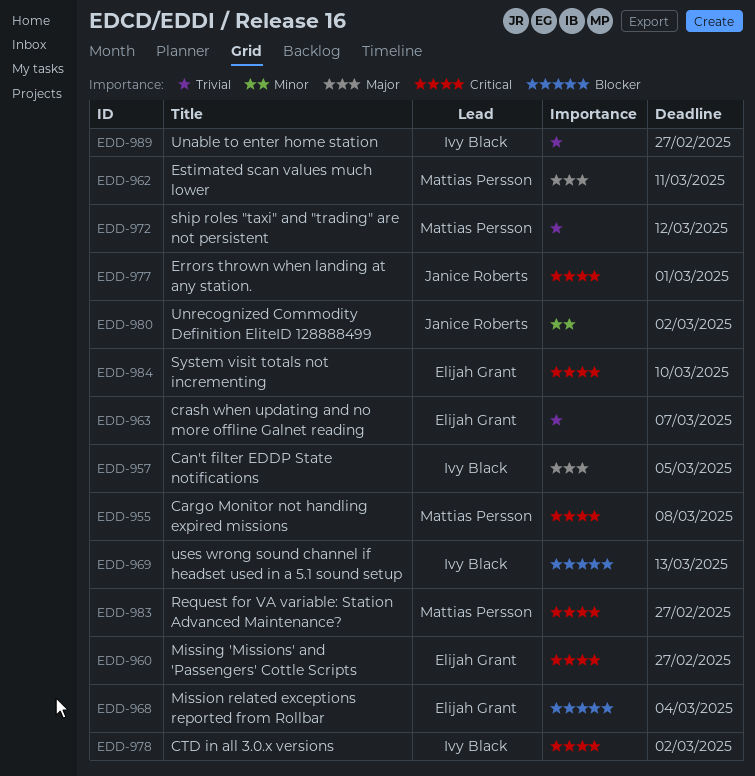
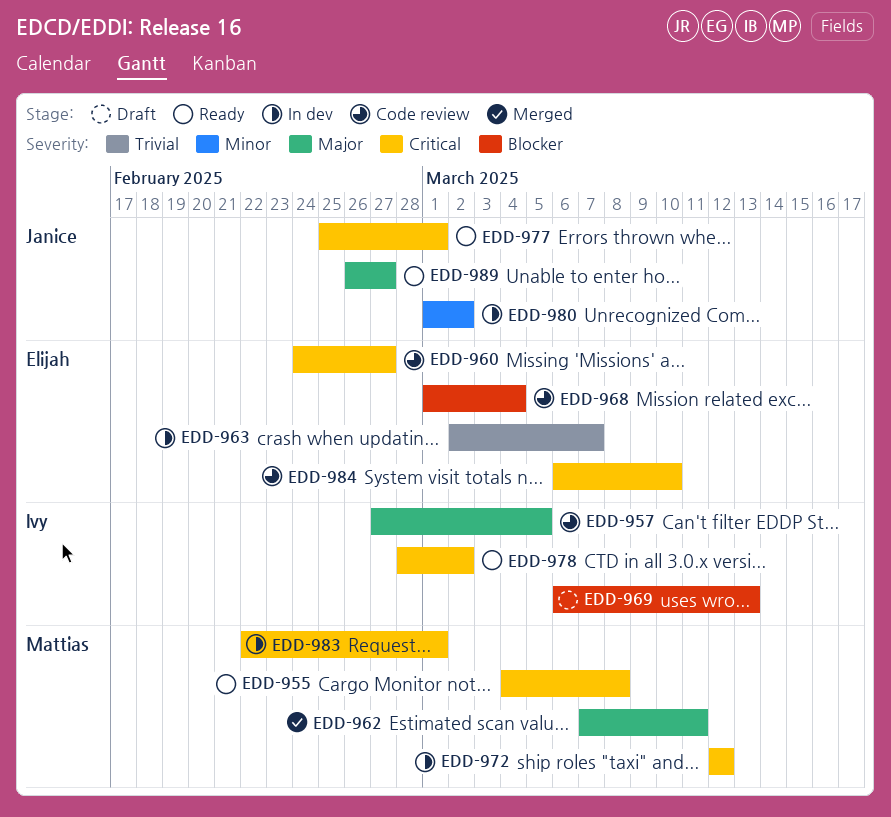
EDD-972, priority: Trivial -> Critical
EDD-983, due: Feb 27 -> Mar 1
EDD-989, owner: Ivy Black -> Janice Roberts
EDD-989, priority: Trivial -> Major

